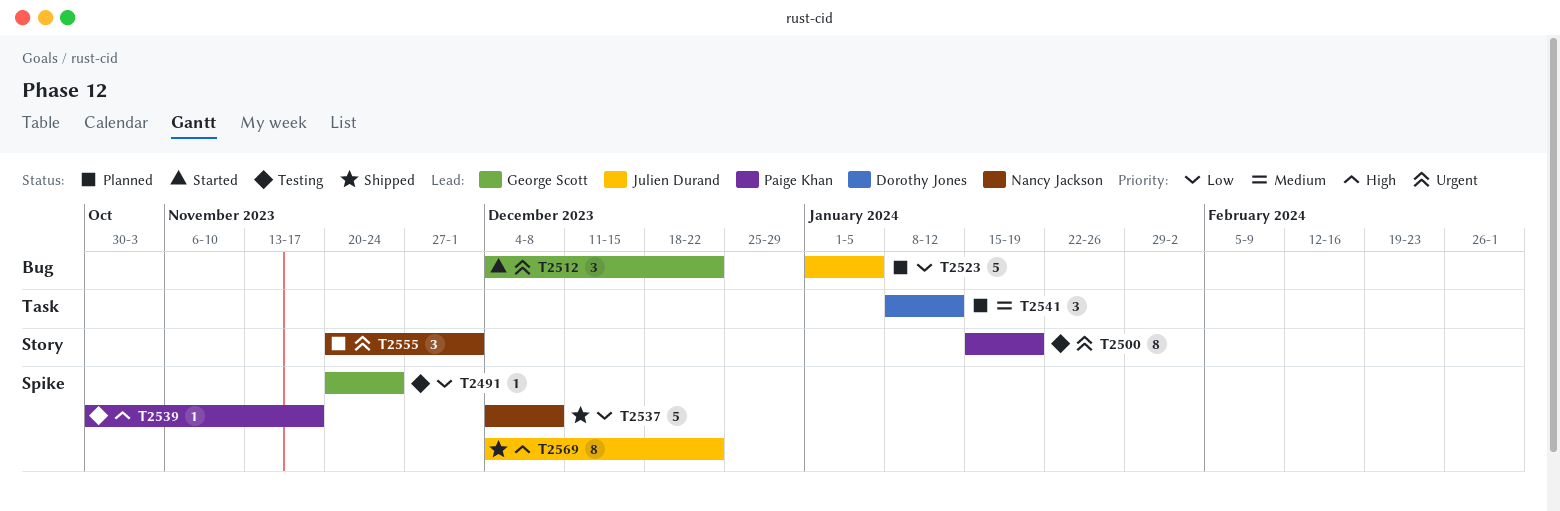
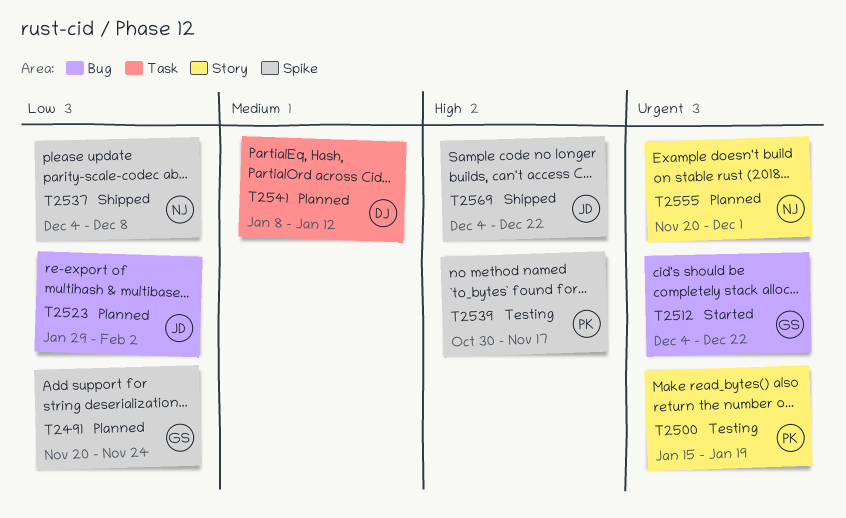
T2491, status: Testing -> Planned
T2523, start: Jan 1 -> Jan 29
T2523, due: Jan 5 -> Feb 2

